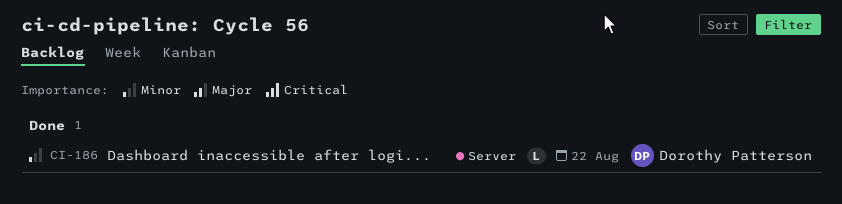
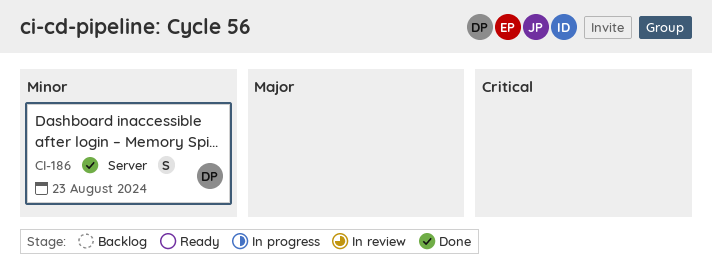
CI-186, estimate: L -> S
CI-186, due: Aug 22 -> Aug 23

